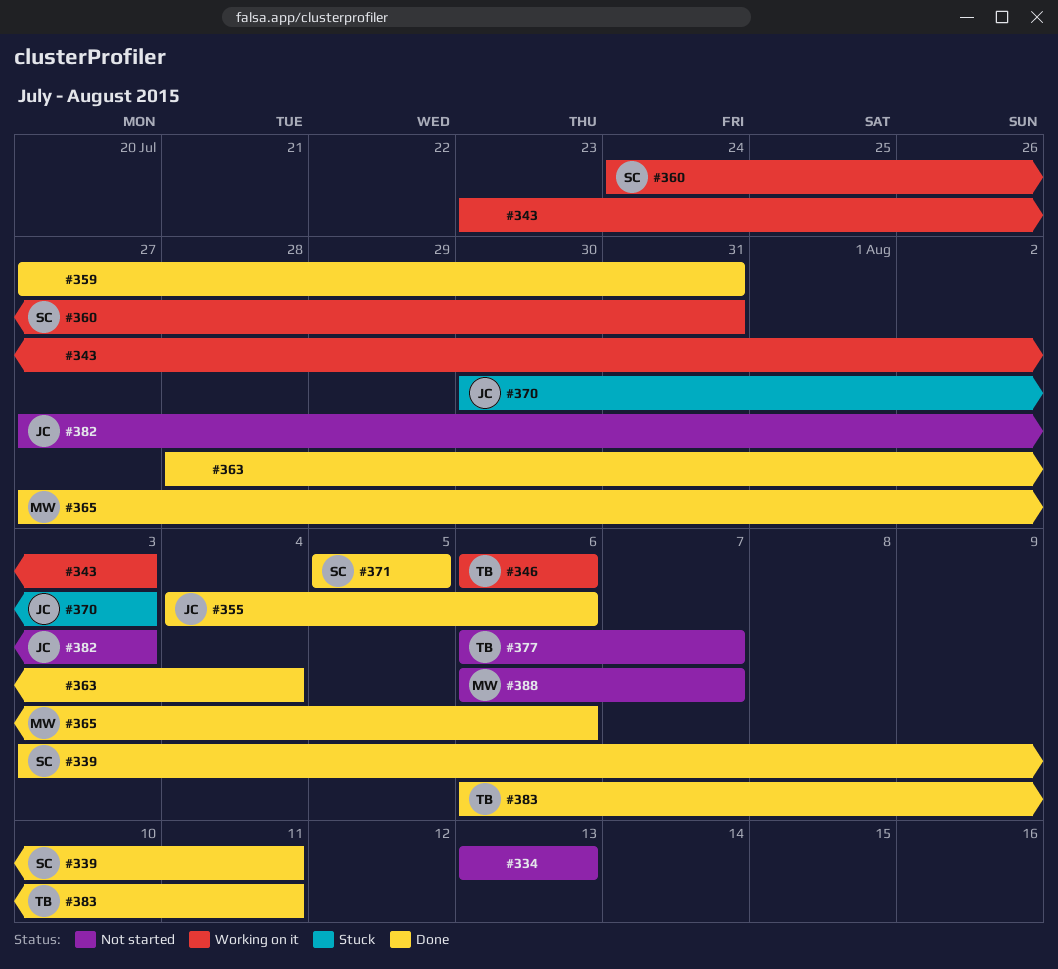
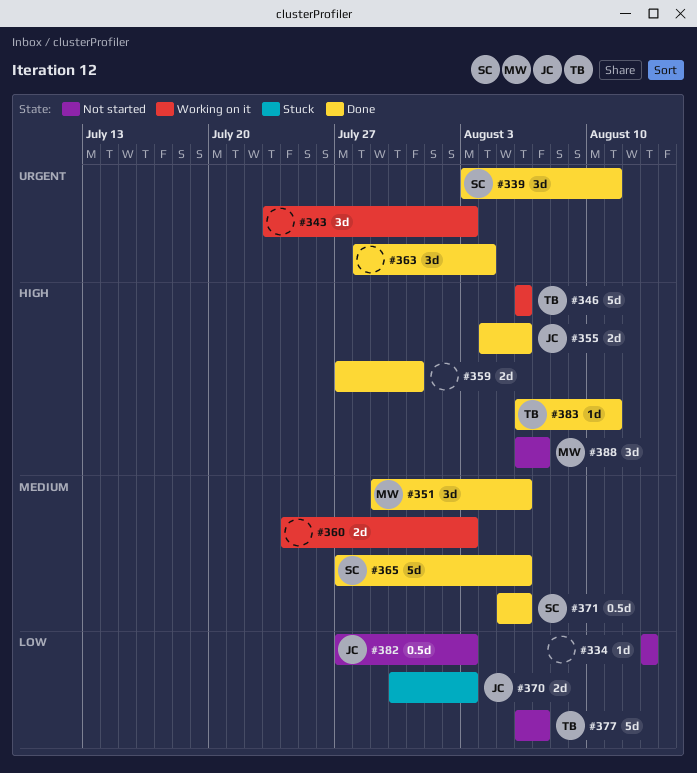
#351: none -> present
#360, owner: SC -> none
#360, due: Jul 31 -> Aug 3
#365, owner: MW -> SC
#371, due: Aug 5 -> Aug 6

